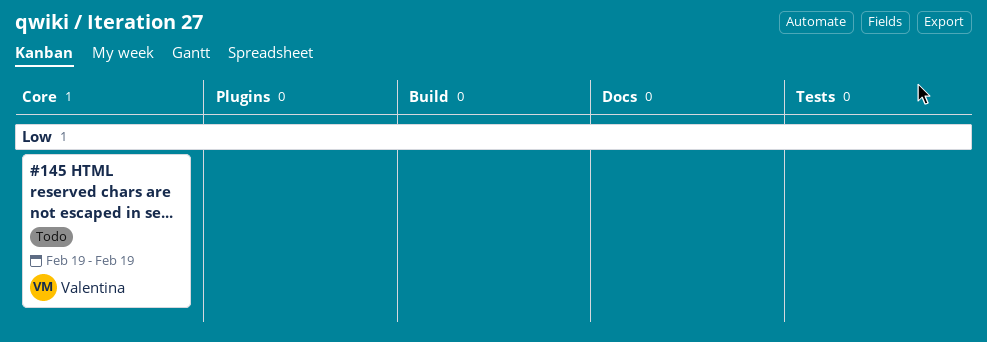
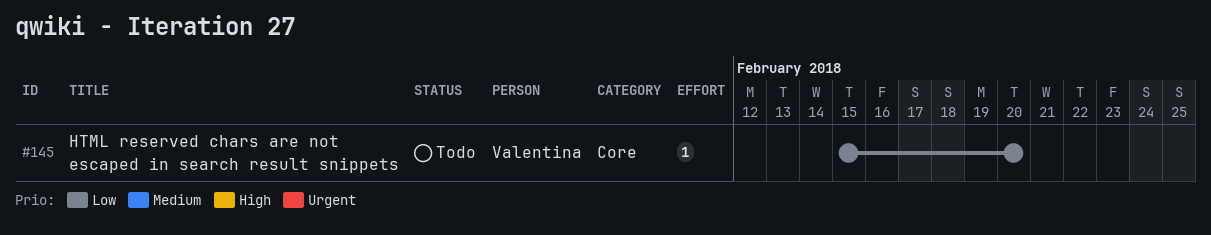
#145, start: Feb 19 -> Feb 15
#145, due: Feb 19 -> Feb 20

